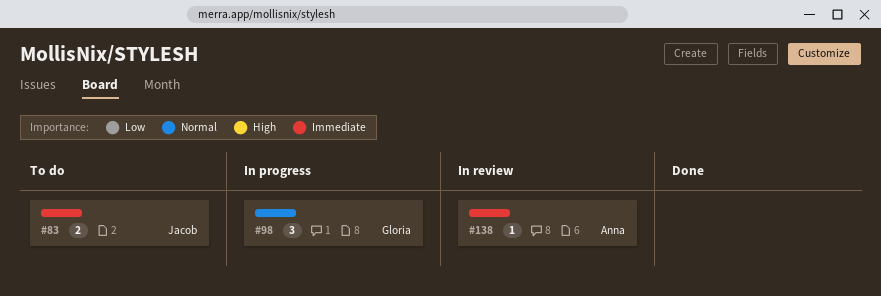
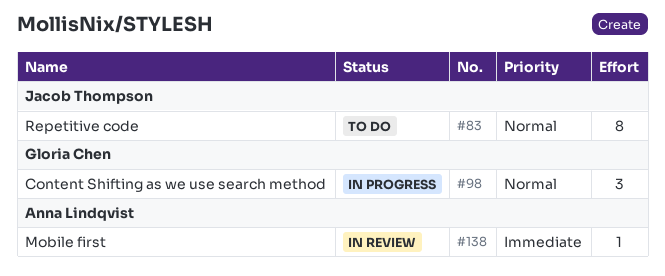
#83, priority: Immediate -> Normal
#83, estimate: 2 -> 8

